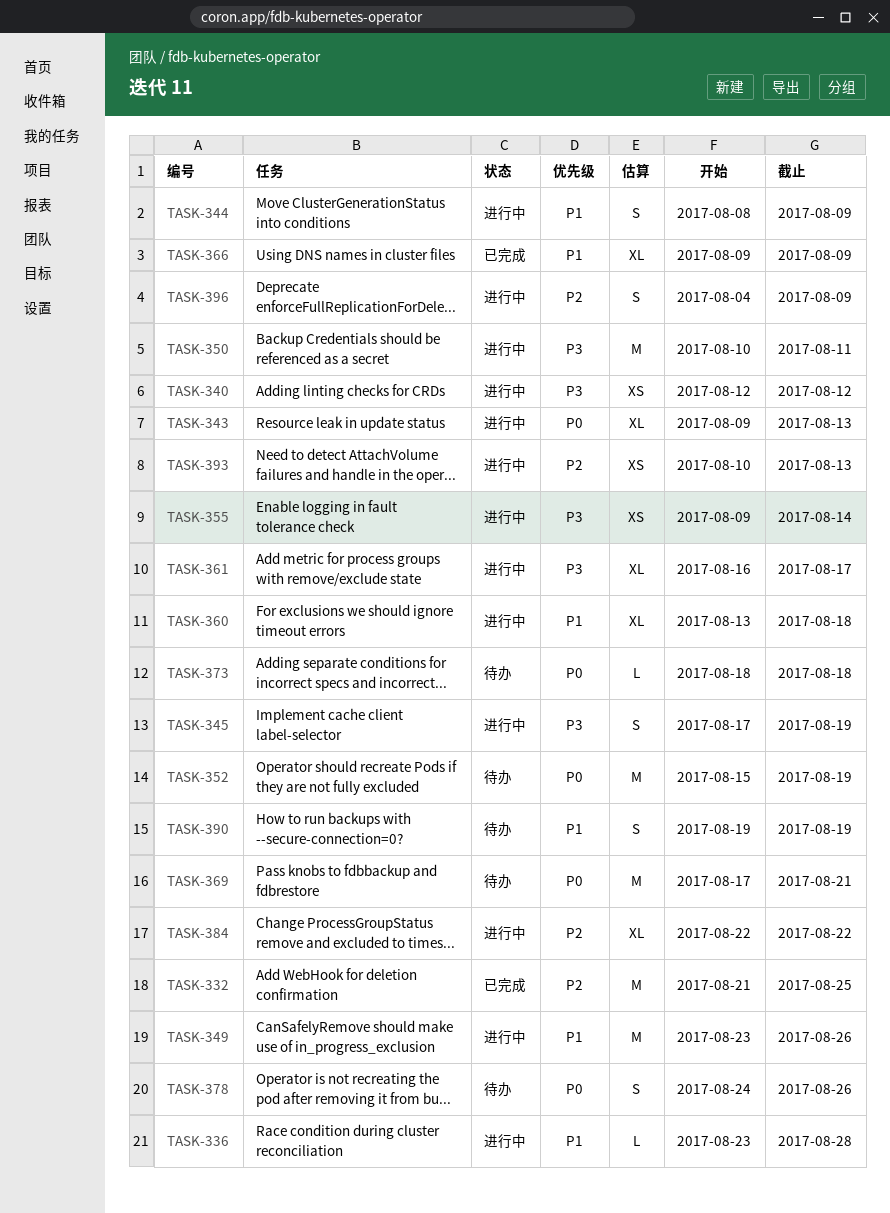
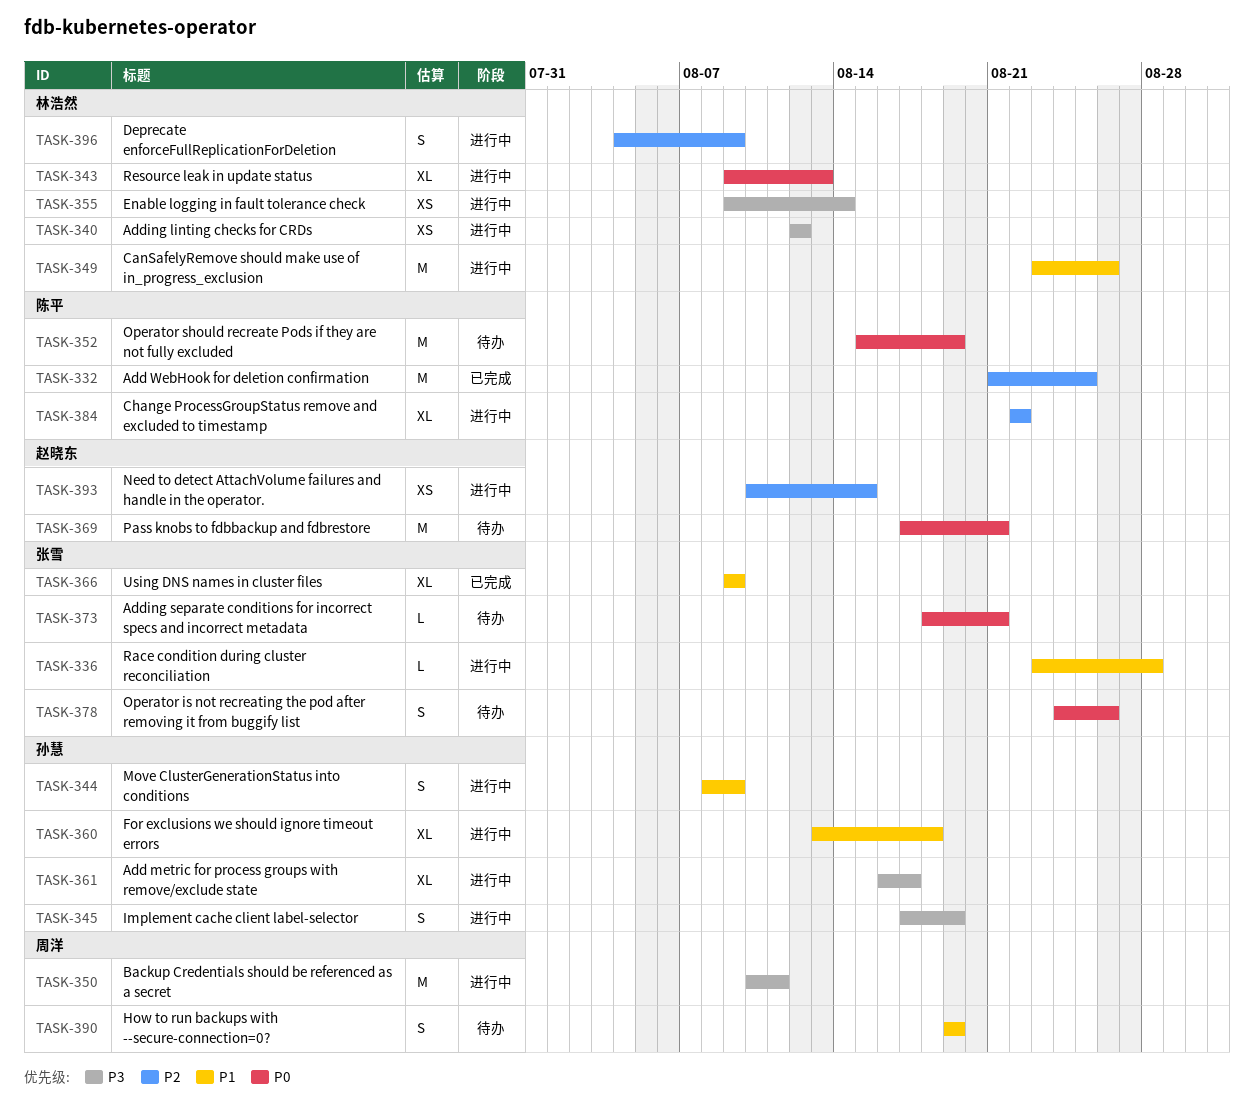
TASK-373, due: Aug 18 -> Aug 21
TASK-393, due: Aug 13 -> Aug 15

